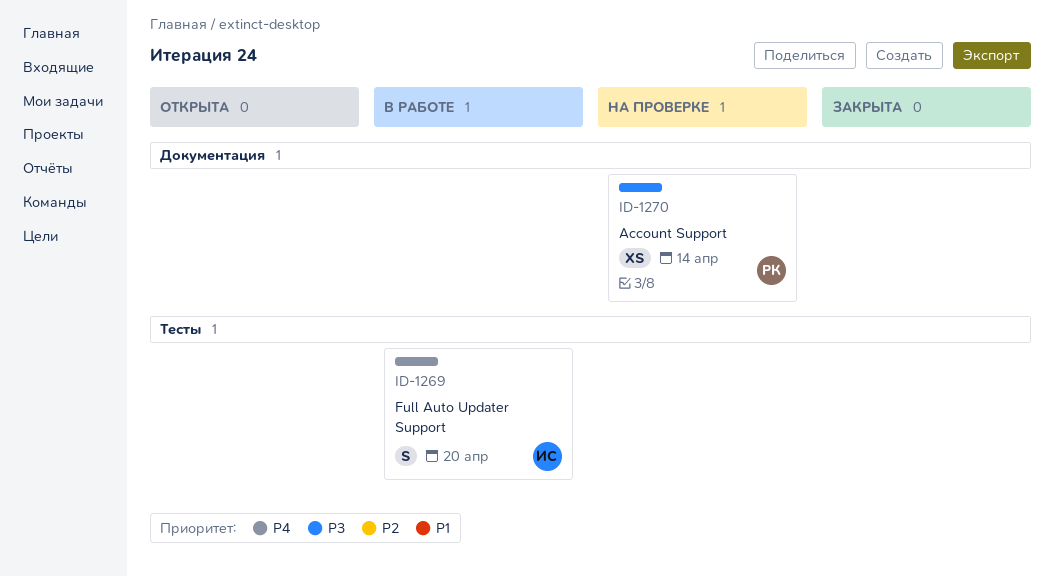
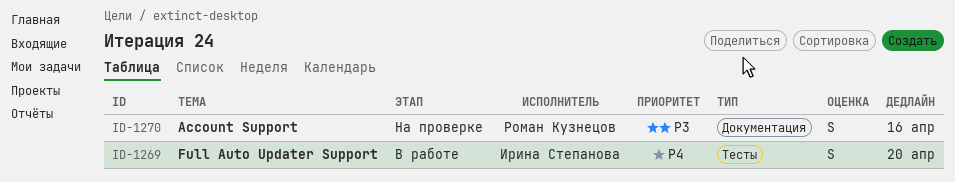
ID-1270, estimate: XS -> S
ID-1270, due: Apr 14 -> Apr 16

